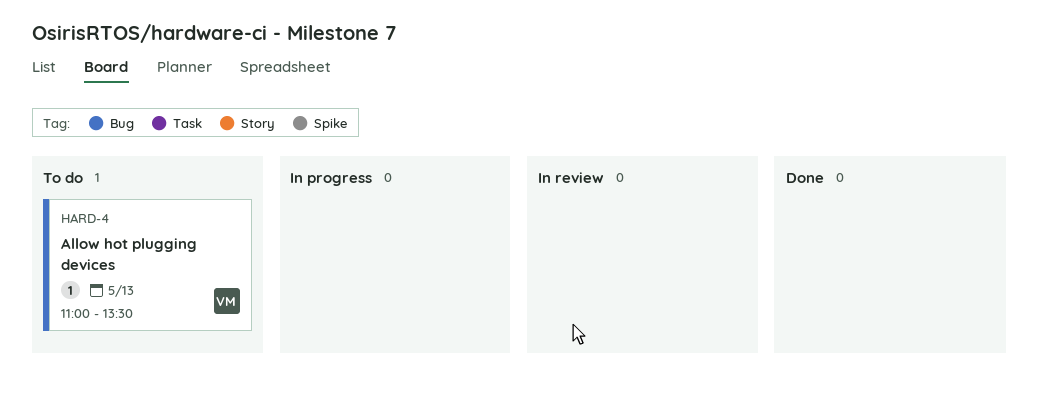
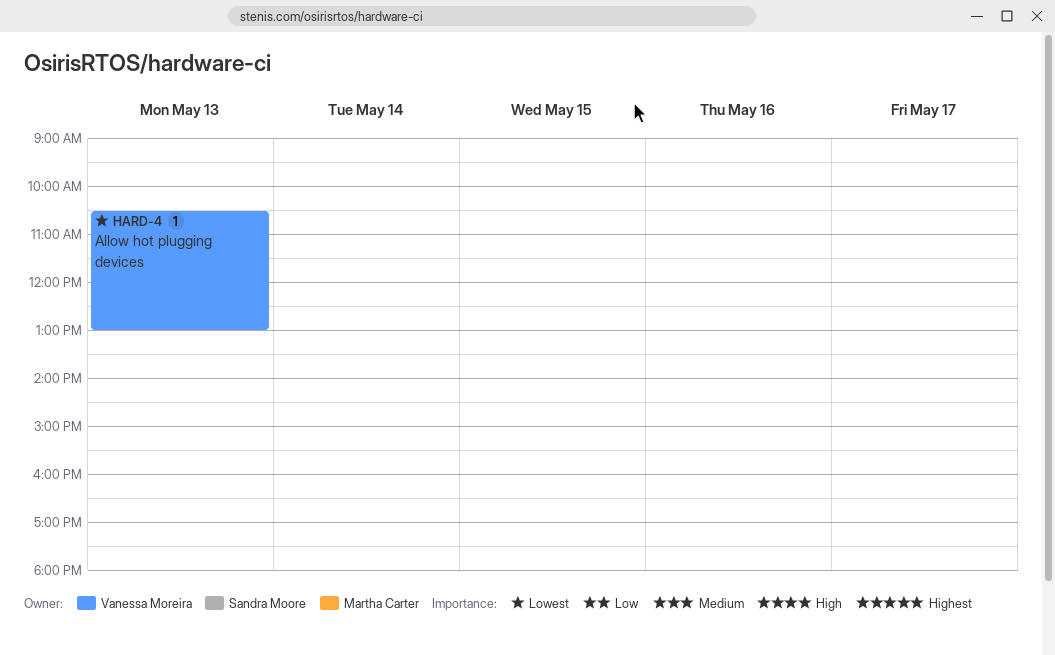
HARD-4, begins: 11:00 -> 10:30
HARD-4, ends: 13:30 -> 13:00

